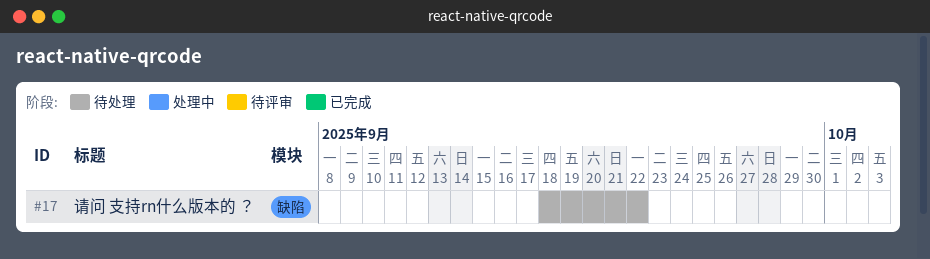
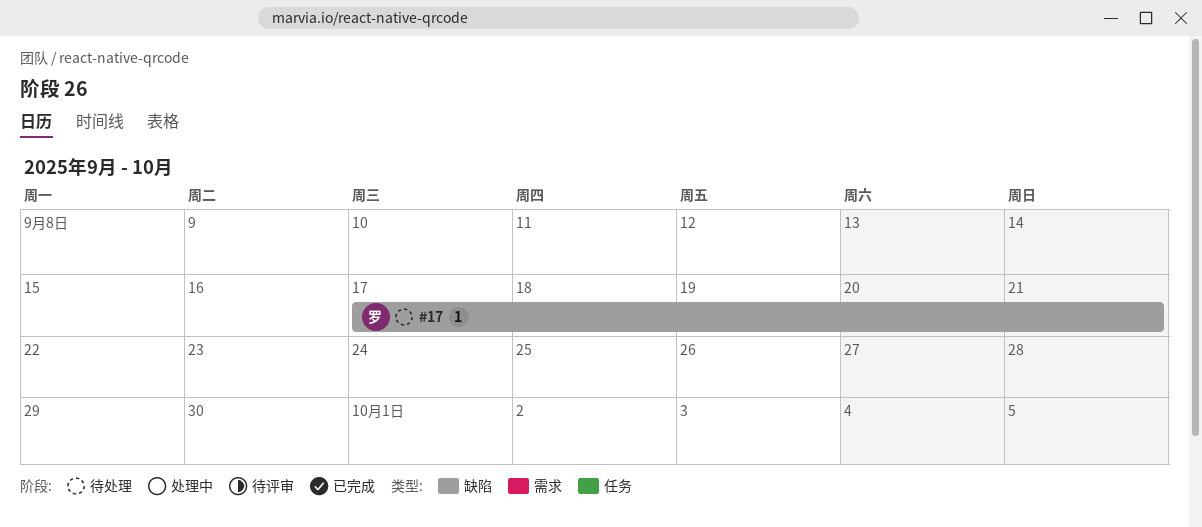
#17, start: Sep 18 -> Sep 17
#17, due: Sep 22 -> Sep 21

